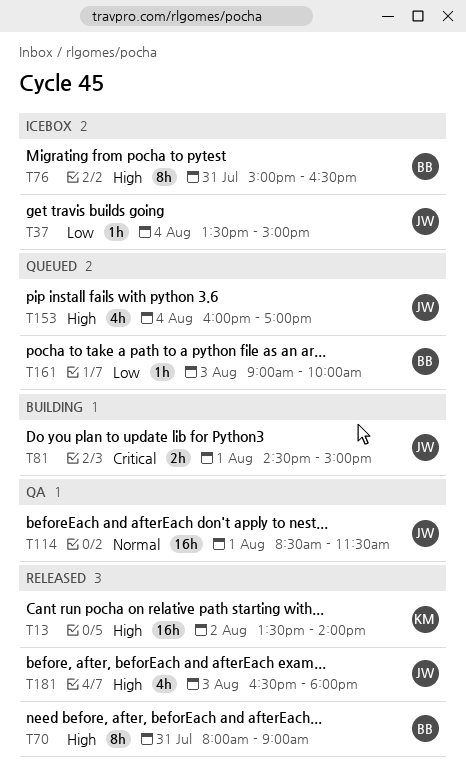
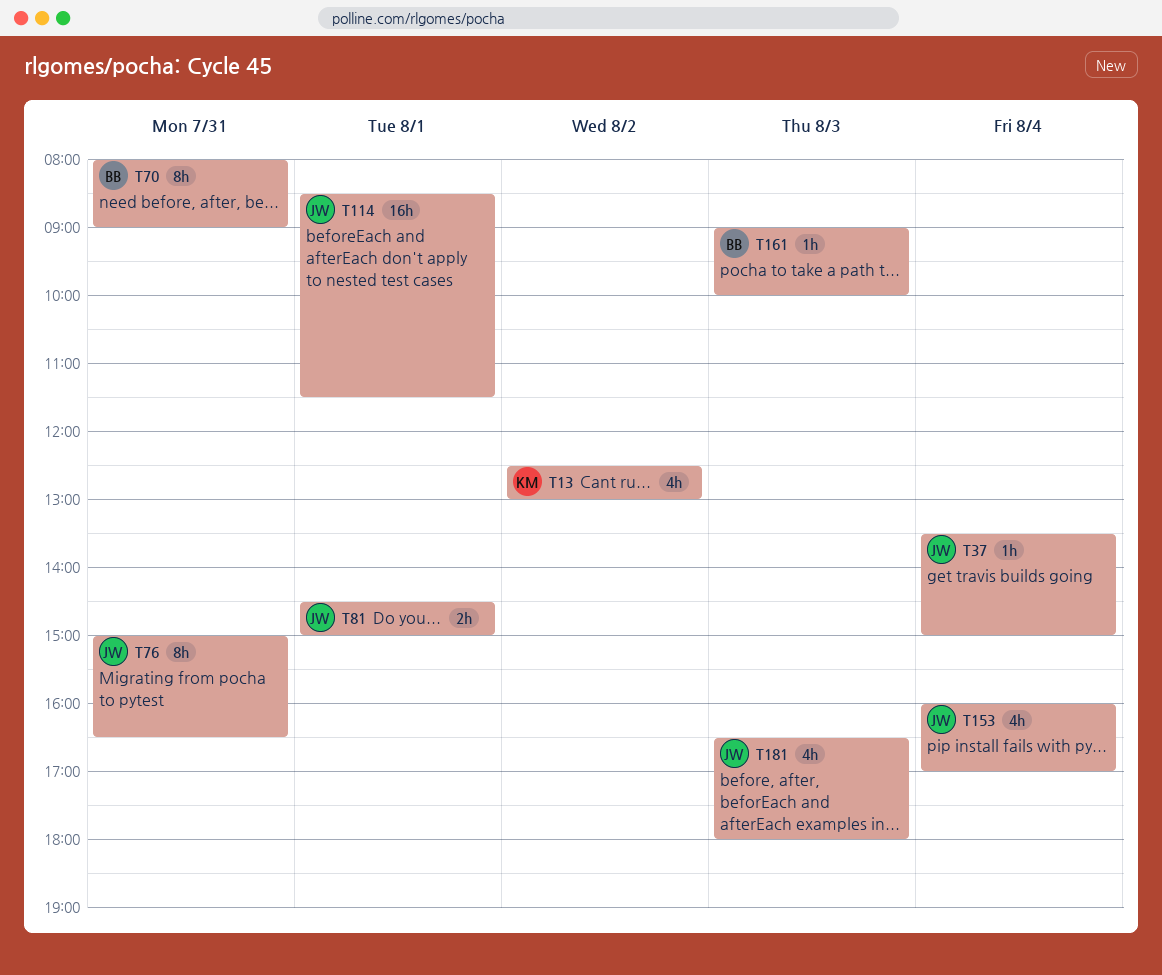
T13, estimate: 16h -> 4h
T13, begins: 13:30 -> 12:30
T13, ends: 14:00 -> 13:00
T76, owner: BB -> JW

